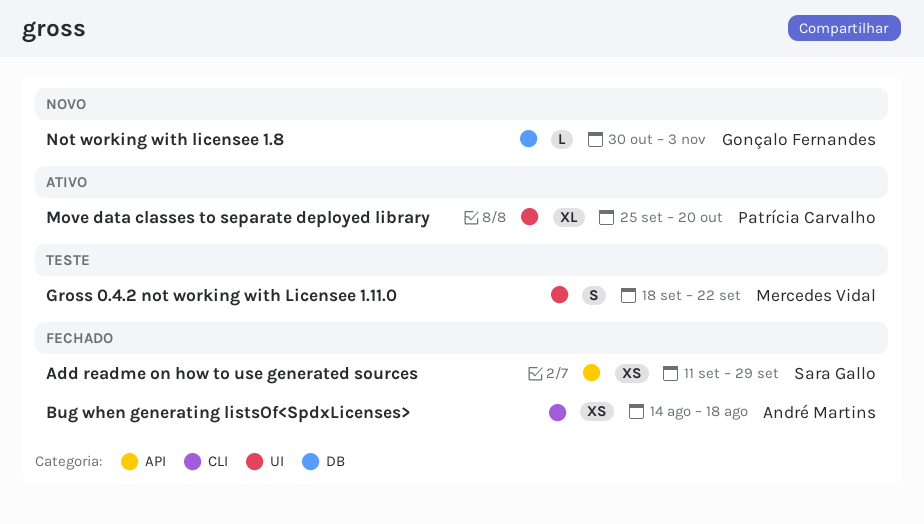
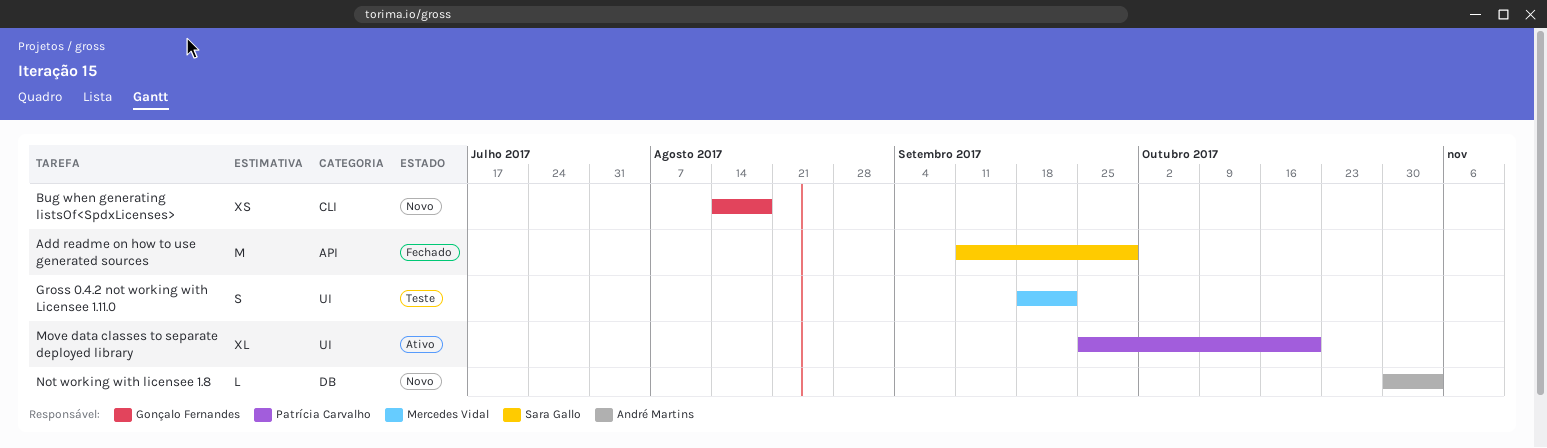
Add readme on how to use generated sources, estimate: XS -> M
Bug when generating listsOf<SpdxLicenses>, status: Fechado -> Novo
Bug when generating listsOf<SpdxLicenses>, owner: André Martins -> Gonçalo Fernandes
Not working with licensee 1.8, owner: Gonçalo Fernandes -> André Martins

